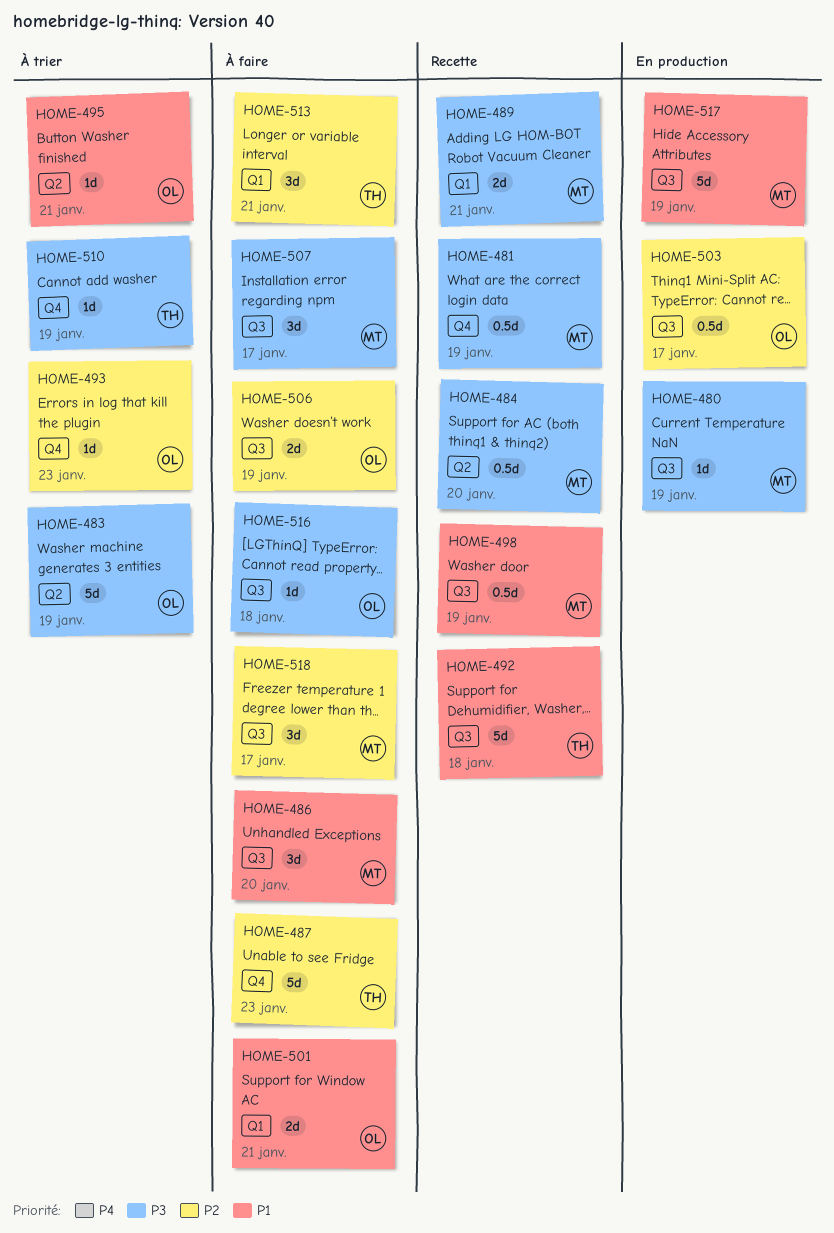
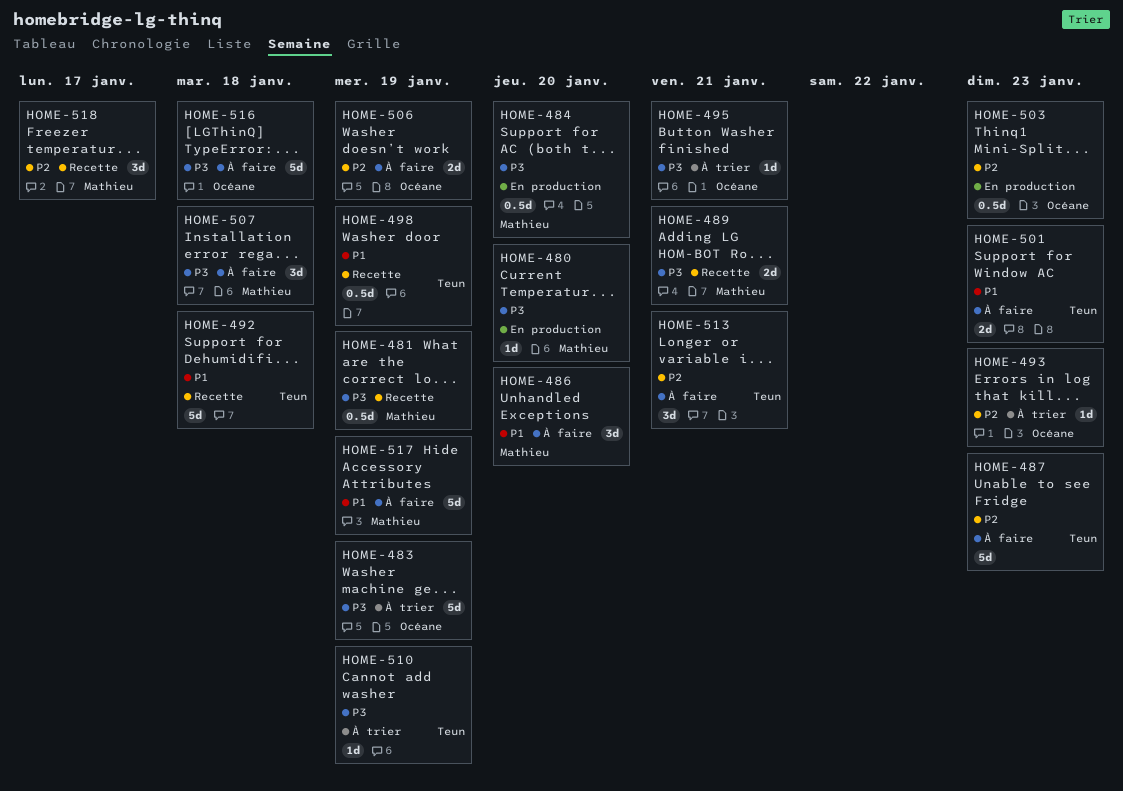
HOME-480, due: Jan 19 -> Jan 20
HOME-484, status: Recette -> En production
HOME-495, priority: P1 -> P3
HOME-498, owner: Mathieu -> Teun
HOME-501, owner: Océane -> Teun
HOME-501, due: Jan 21 -> Jan 23
HOME-503, due: Jan 17 -> Jan 23
HOME-507, due: Jan 17 -> Jan 18
HOME-516, estimate: 1d -> 5d
HOME-517, status: En production -> À faire
HOME-518, status: À faire -> Recette

